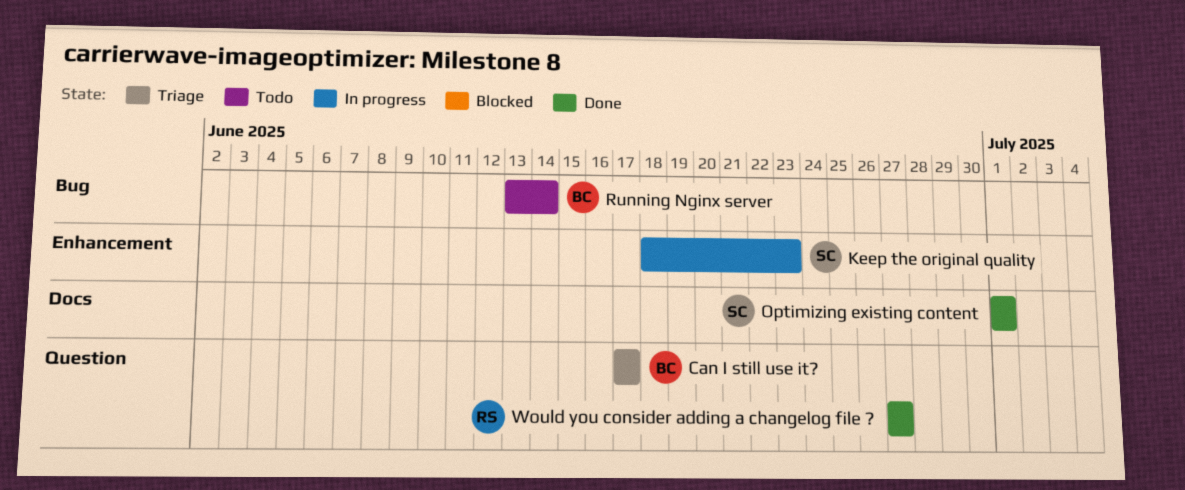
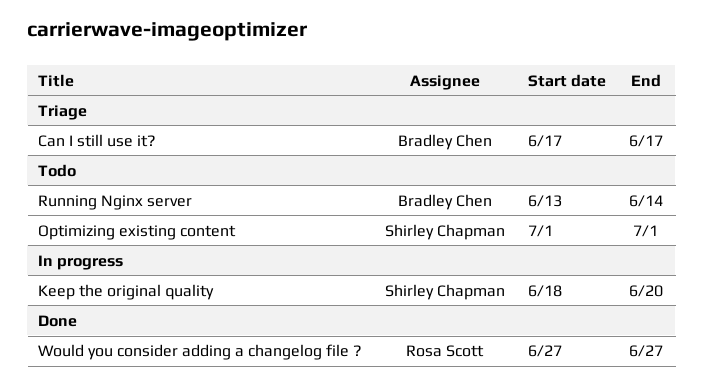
Keep the original quality, due: Jun 23 -> Jun 20
Optimizing existing content, status: Done -> Todo

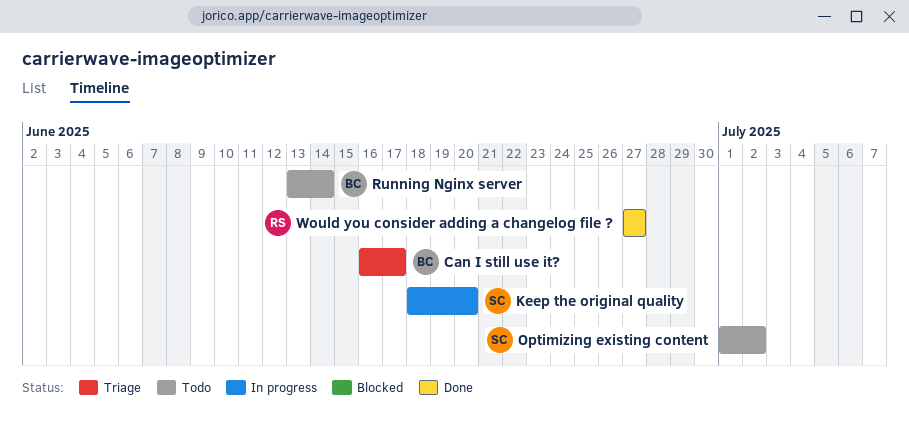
Can I still use it?, start: Jun 17 -> Jun 16
Optimizing existing content, due: Jul 1 -> Jul 2

